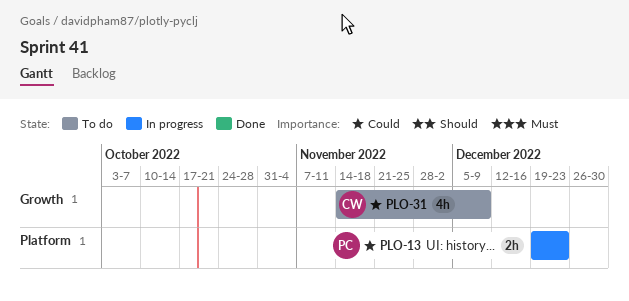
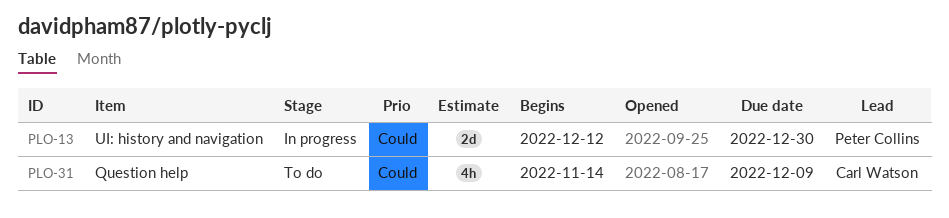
PLO-13, estimate: 2h -> 2d
PLO-13, start: Dec 19 -> Dec 12
PLO-13, due: Dec 23 -> Dec 30

